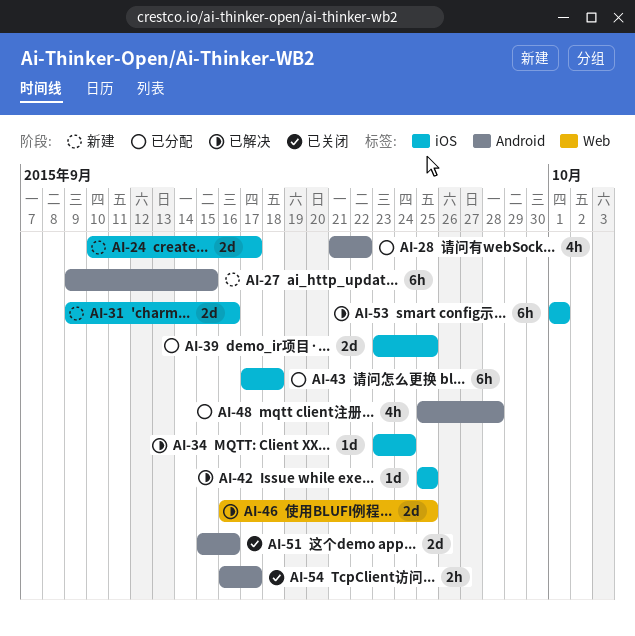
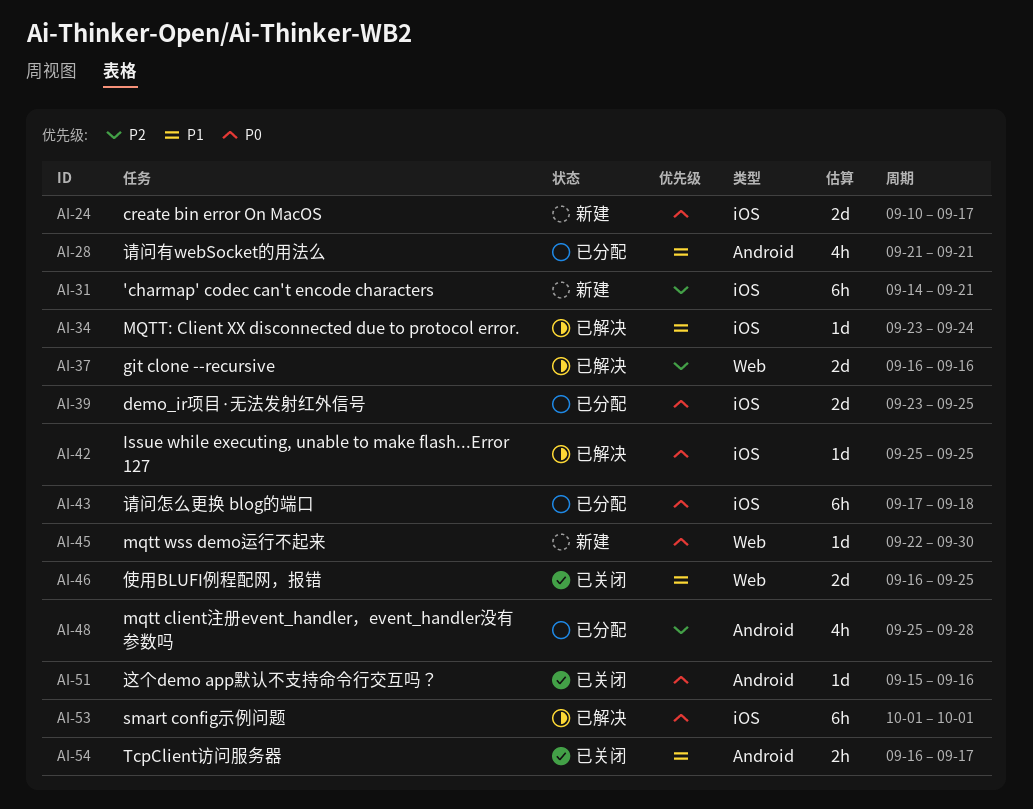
AI-27: present -> none
AI-28, due: Sep 22 -> Sep 21
AI-31, estimate: 2d -> 6h
AI-31, start: Sep 9 -> Sep 14
AI-31, due: Sep 16 -> Sep 21
AI-37: none -> present
AI-45: none -> present
AI-46, status: 已解决 -> 已关闭
AI-51, estimate: 2d -> 1d

